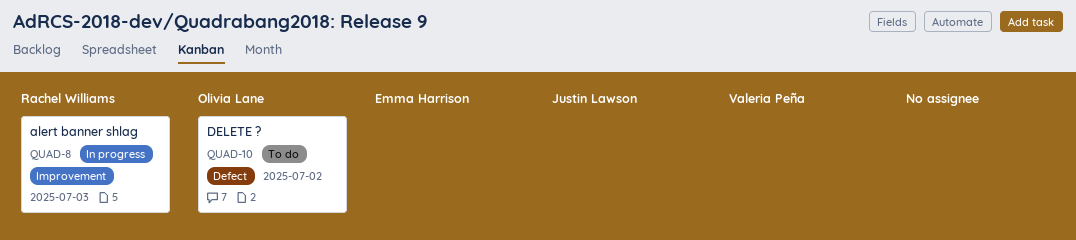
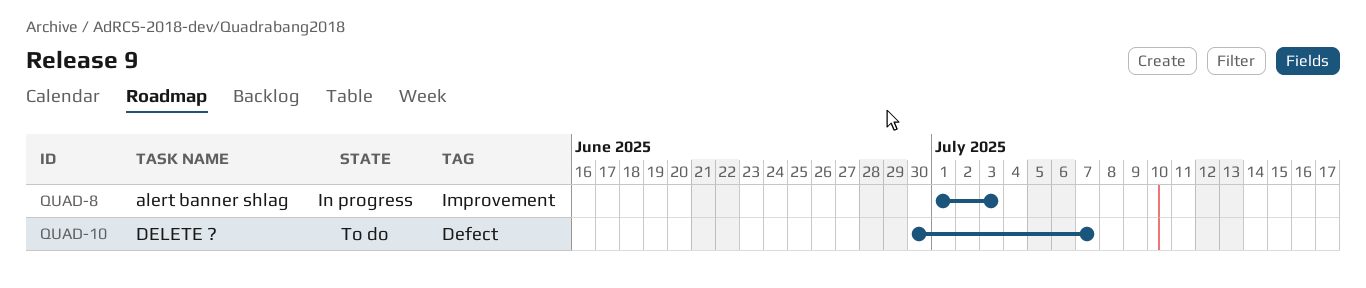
QUAD-10, due: Jul 2 -> Jul 7

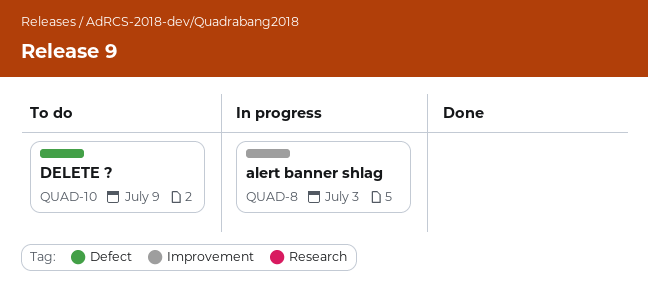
QUAD-10, due: Jul 7 -> Jul 9

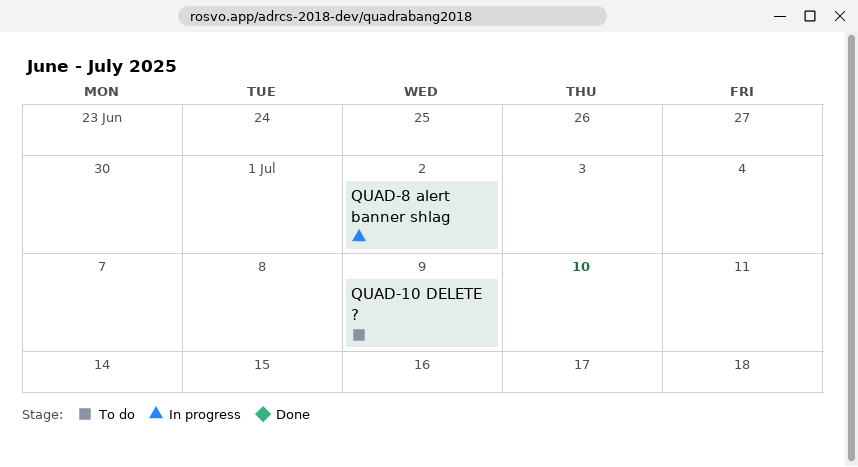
QUAD-8, due: Jul 3 -> Jul 2

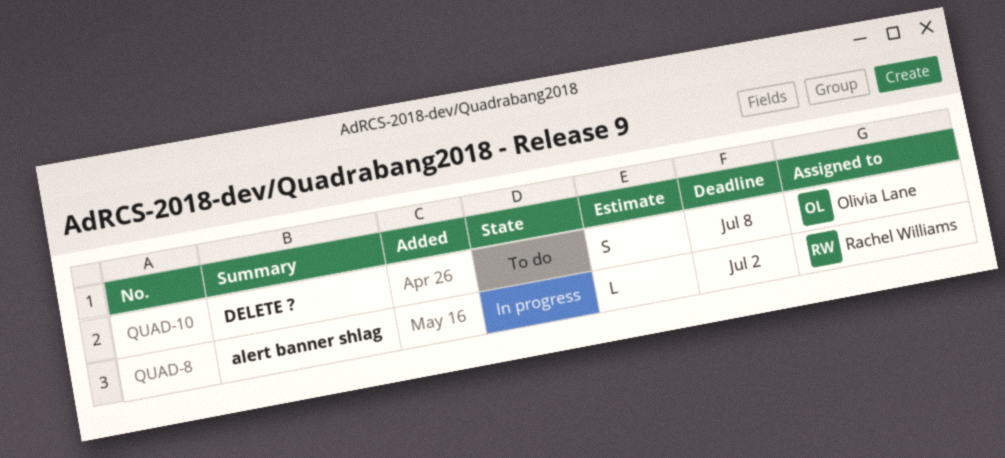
QUAD-10, due: Jul 9 -> Jul 8

